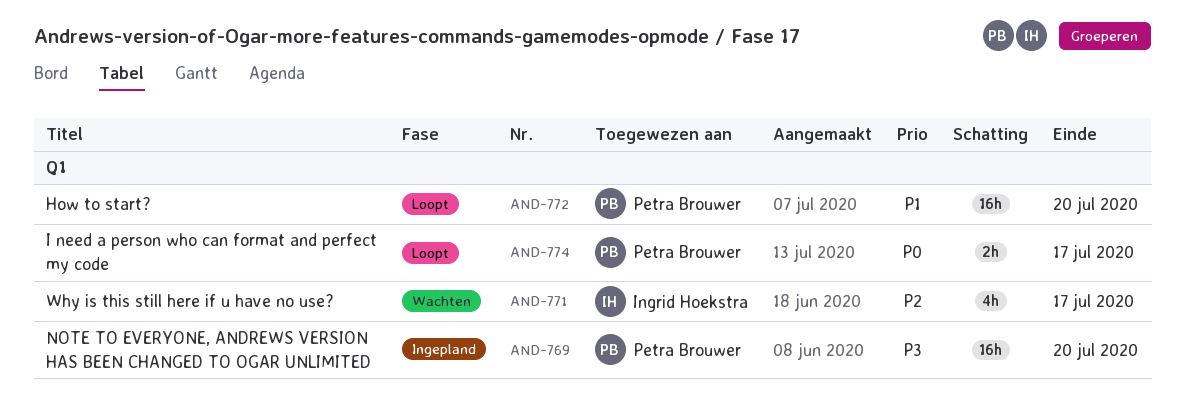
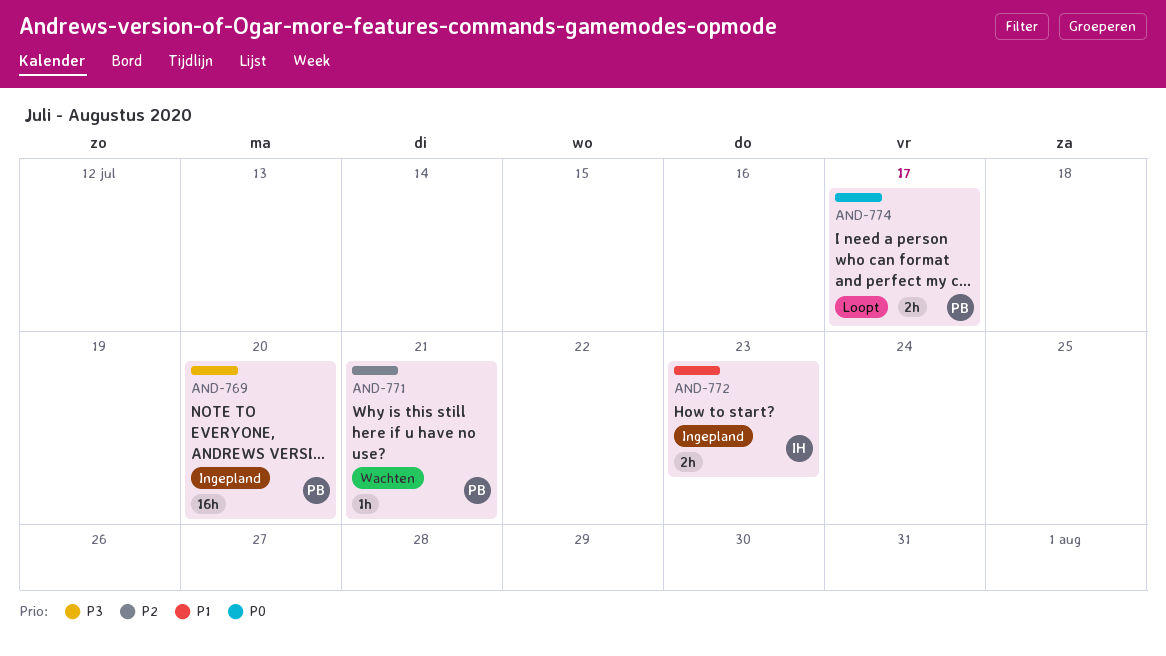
AND-771, owner: Ingrid Hoekstra -> Petra Brouwer
AND-771, estimate: 4h -> 1h
AND-771, due: Jul 17 -> Jul 21
AND-772, status: Loopt -> Ingepland
AND-772, owner: Petra Brouwer -> Ingrid Hoekstra
AND-772, estimate: 16h -> 2h
AND-772, due: Jul 20 -> Jul 23

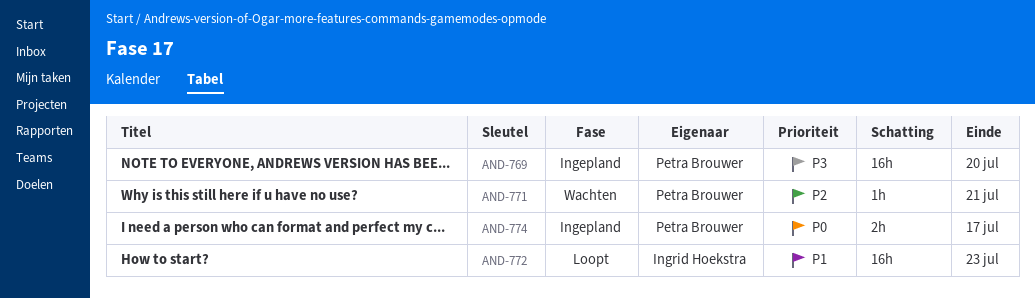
AND-772, status: Ingepland -> Loopt
AND-772, estimate: 2h -> 16h
AND-774, status: Loopt -> Ingepland

